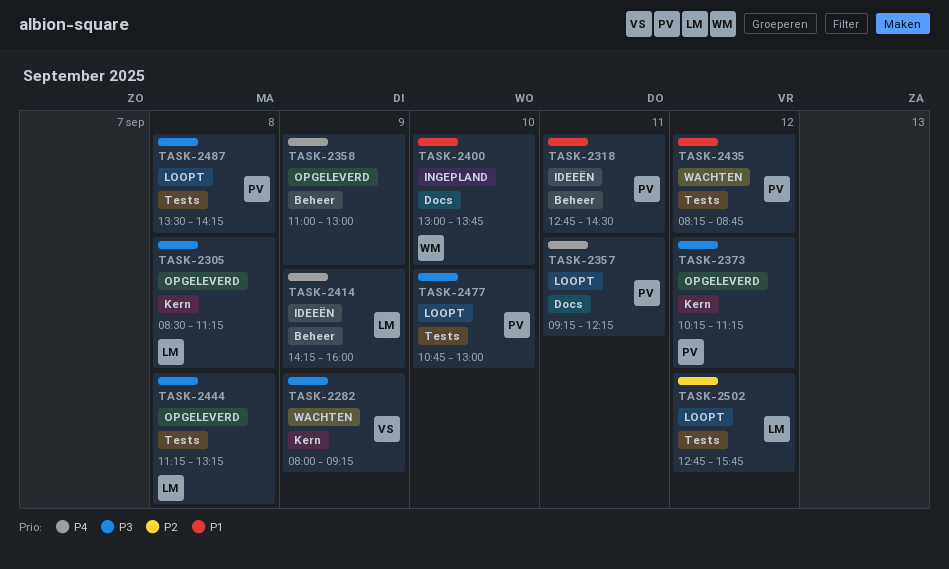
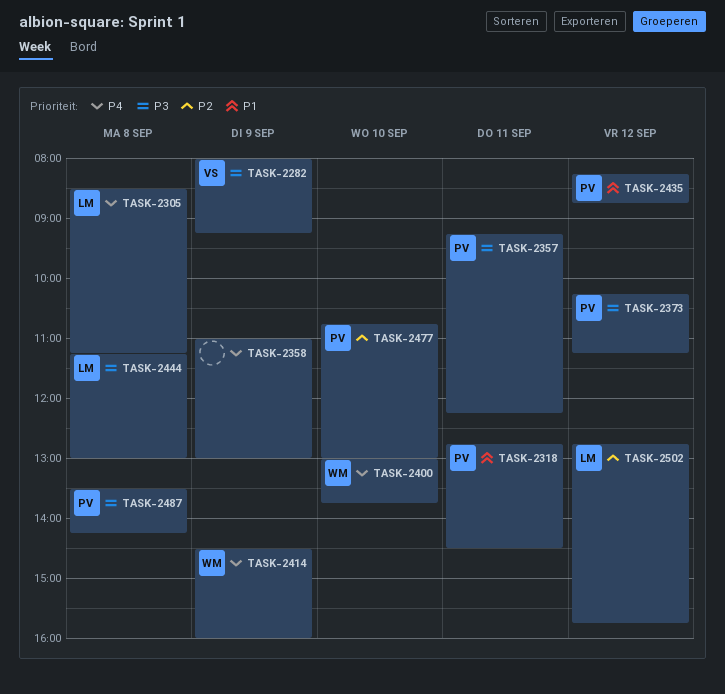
TASK-2305, priority: P3 -> P4
TASK-2357, priority: P4 -> P3
TASK-2400, priority: P1 -> P4
TASK-2414, owner: LM -> WM
TASK-2414, begins: 14:15 -> 14:30
TASK-2444, ends: 13:15 -> 13:00
TASK-2477, priority: P3 -> P2

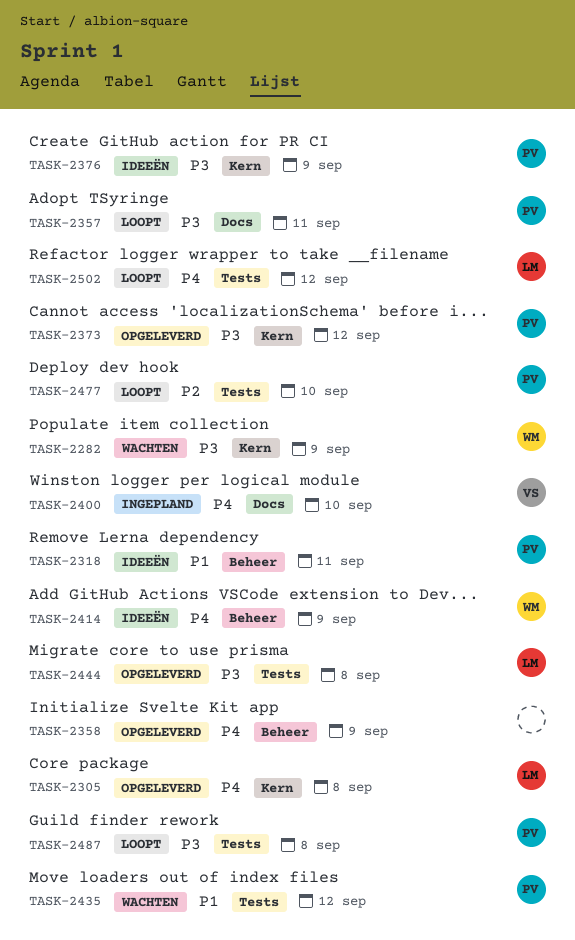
TASK-2282, owner: VS -> WM
TASK-2376: none -> present
TASK-2400, owner: WM -> VS
TASK-2502, priority: P2 -> P4

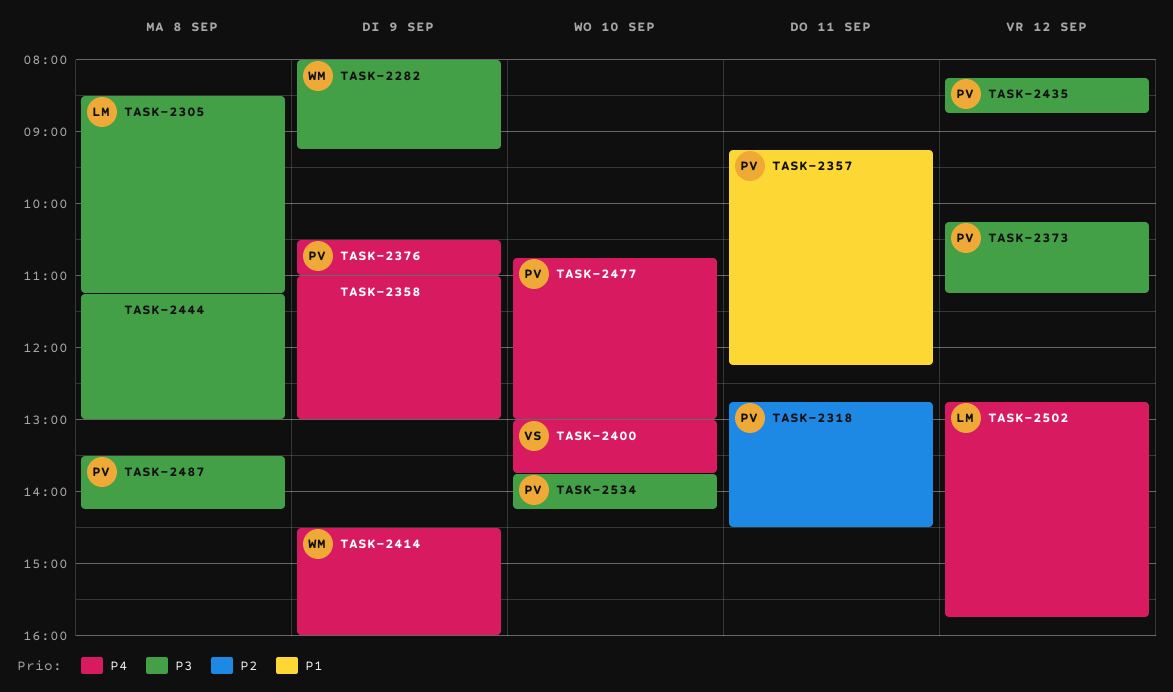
TASK-2305, priority: P4 -> P3
TASK-2318, priority: P1 -> P2
TASK-2357, priority: P3 -> P1
TASK-2376, priority: P3 -> P4
TASK-2435, priority: P1 -> P3
TASK-2444, owner: LM -> none
TASK-2477, priority: P2 -> P4
TASK-2534: none -> present

